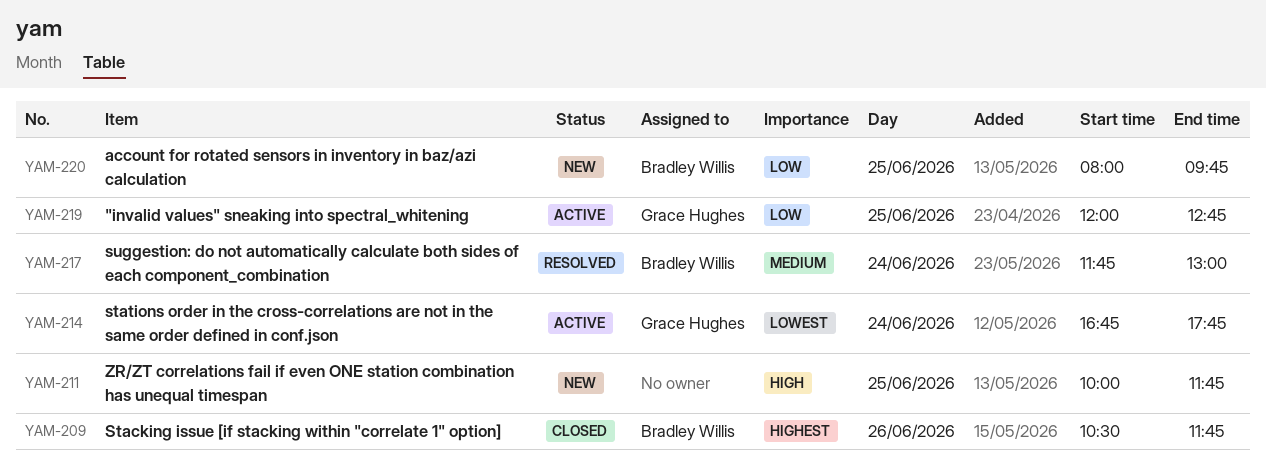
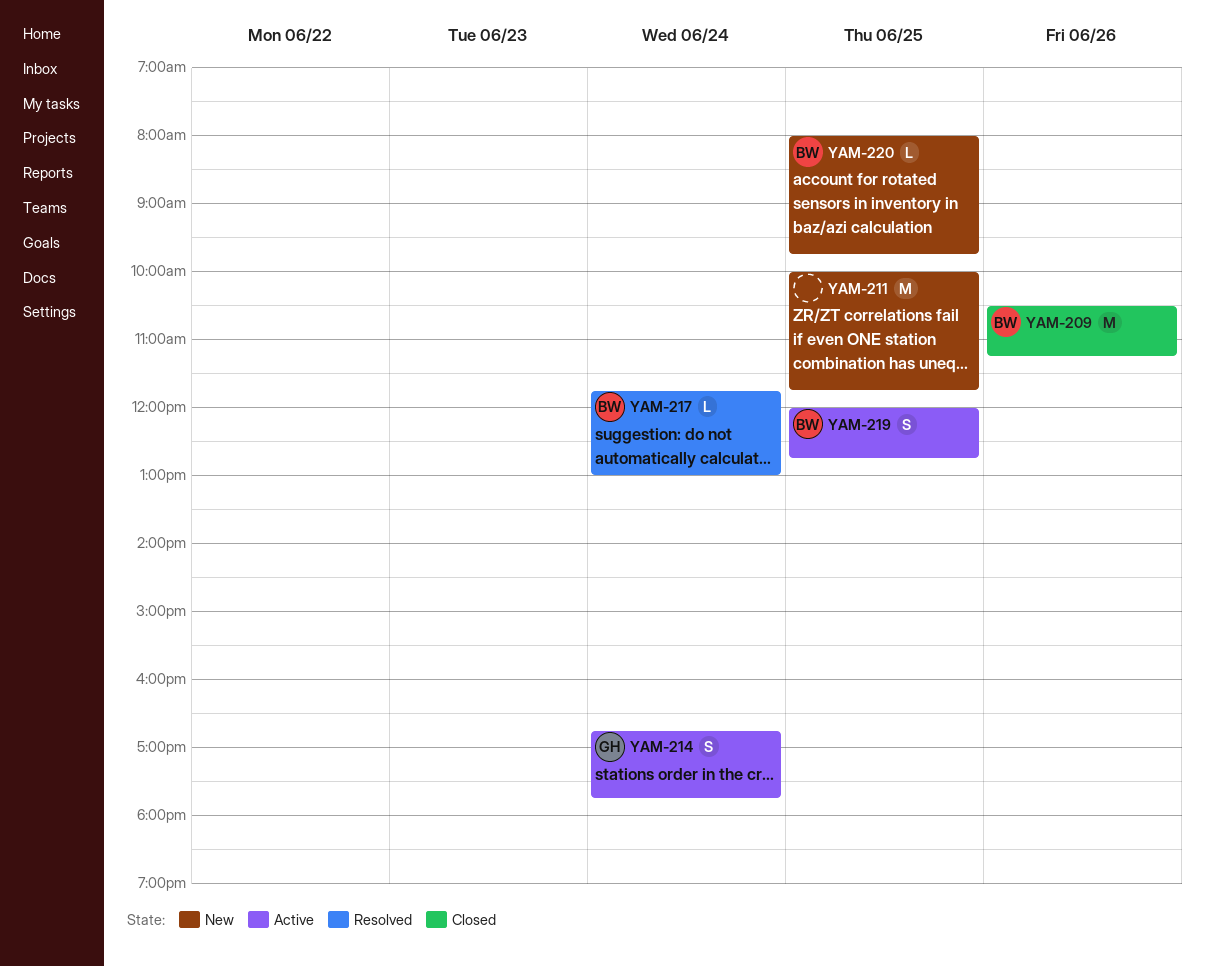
YAM-209, ends: 11:45 -> 11:15
YAM-219, owner: Grace Hughes -> Bradley Willis

